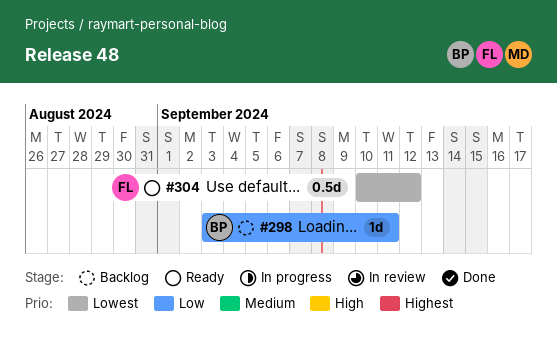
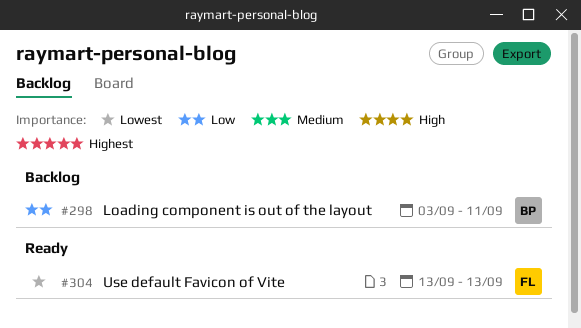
#304, start: Sep 10 -> Sep 13
#304, due: Sep 12 -> Sep 13

